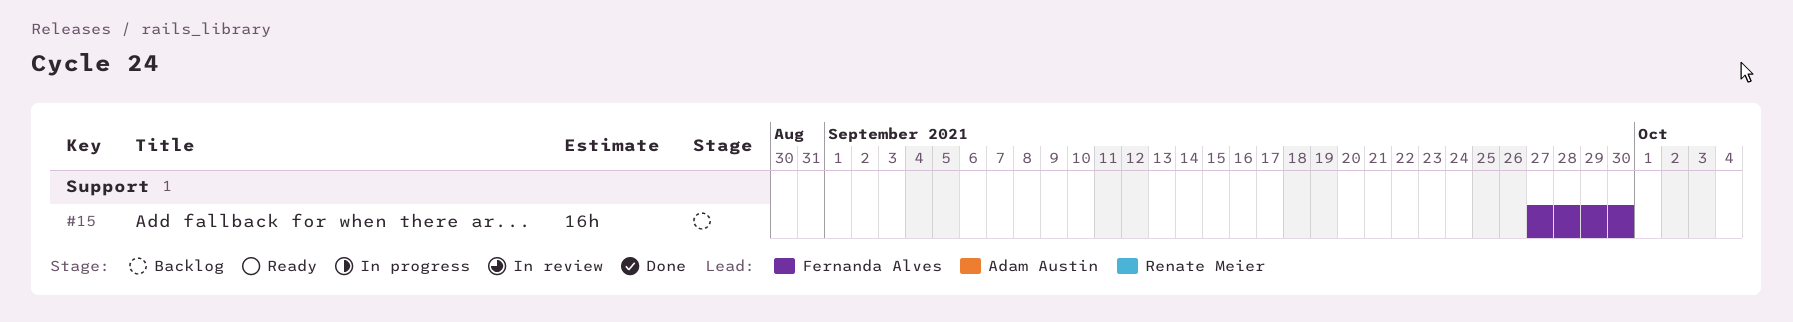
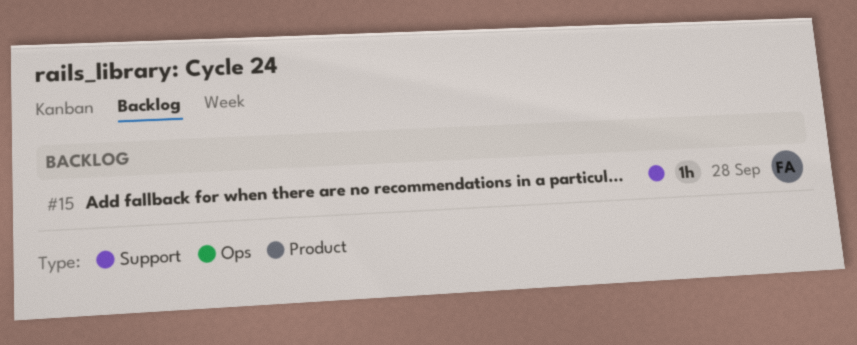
#15, estimate: 16h -> 1h
#15, due: Sep 30 -> Sep 28

